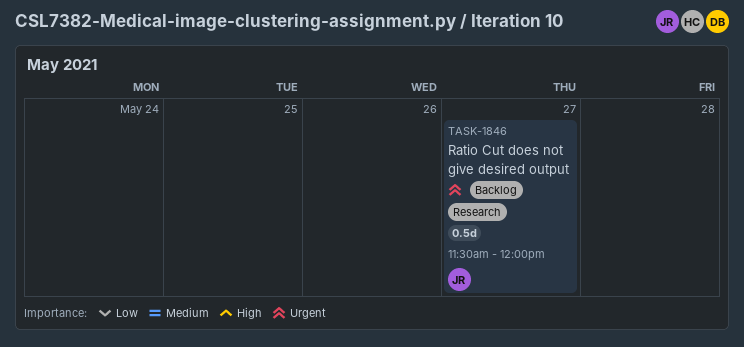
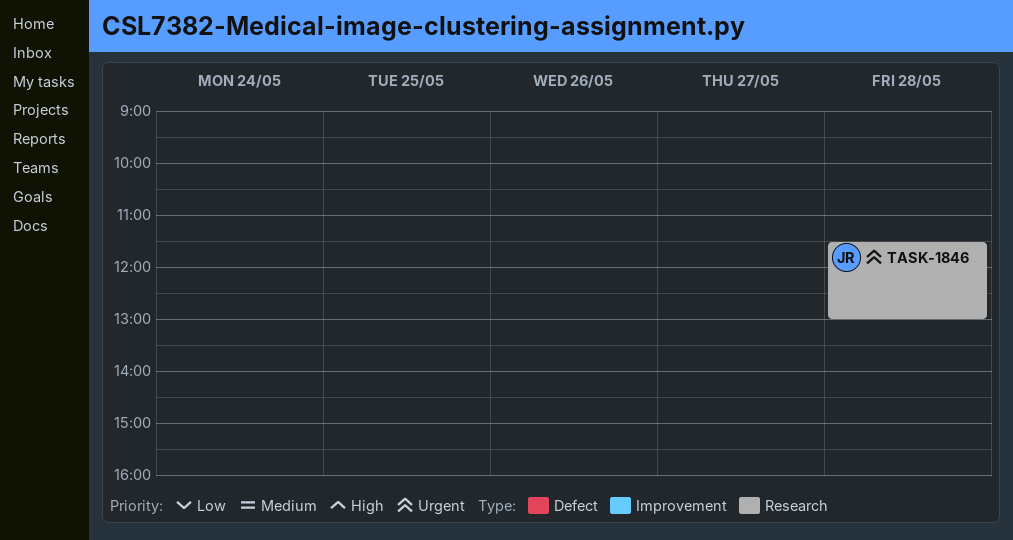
TASK-1846, day: May 27 -> May 28
TASK-1846, ends: 12:00 -> 13:00

